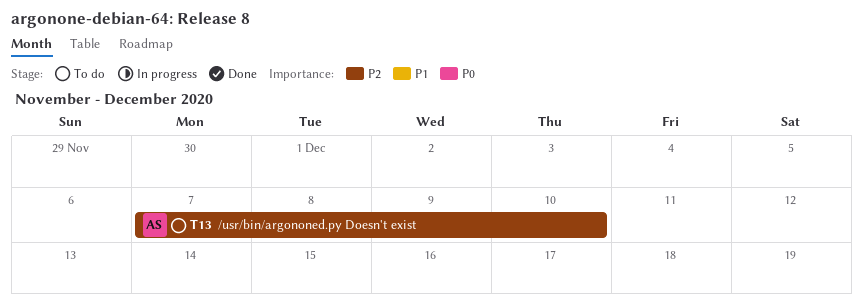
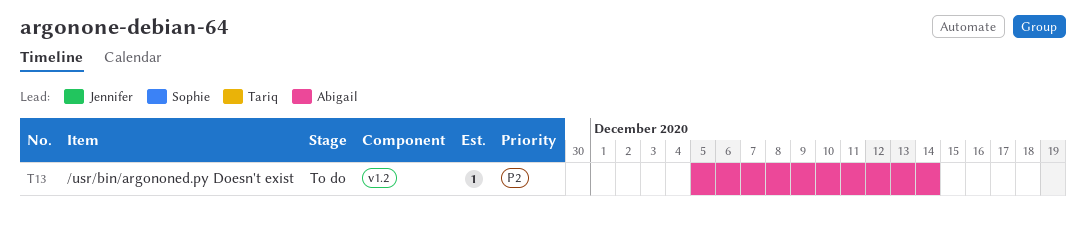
T13, start: Dec 7 -> Dec 5
T13, due: Dec 10 -> Dec 14

